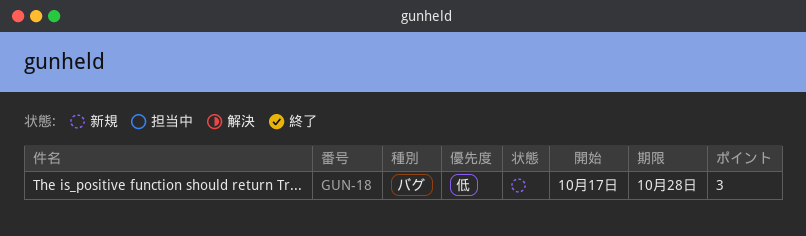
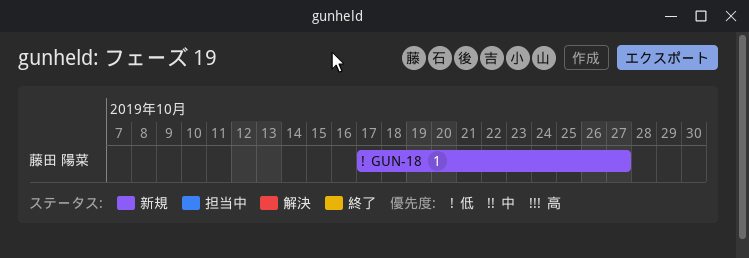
GUN-18, estimate: 3 -> 1
GUN-18, due: Oct 28 -> Oct 27

